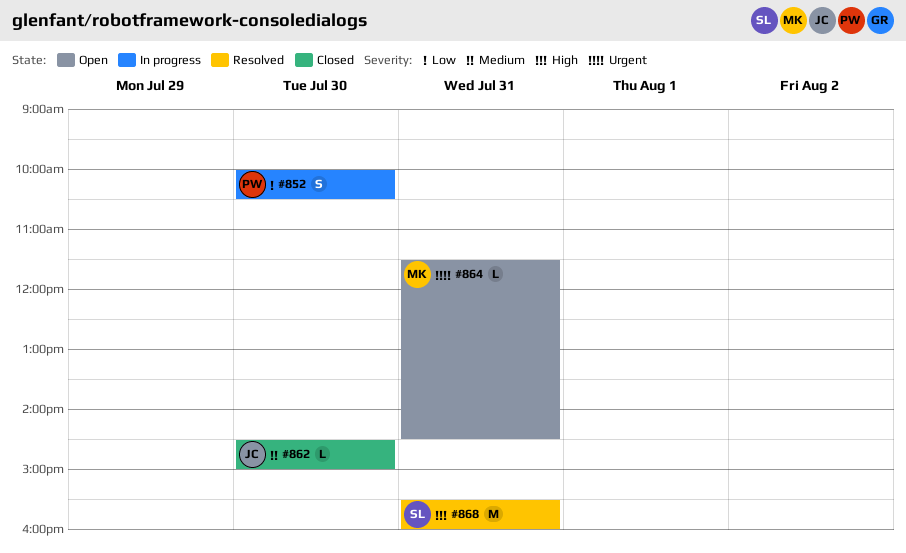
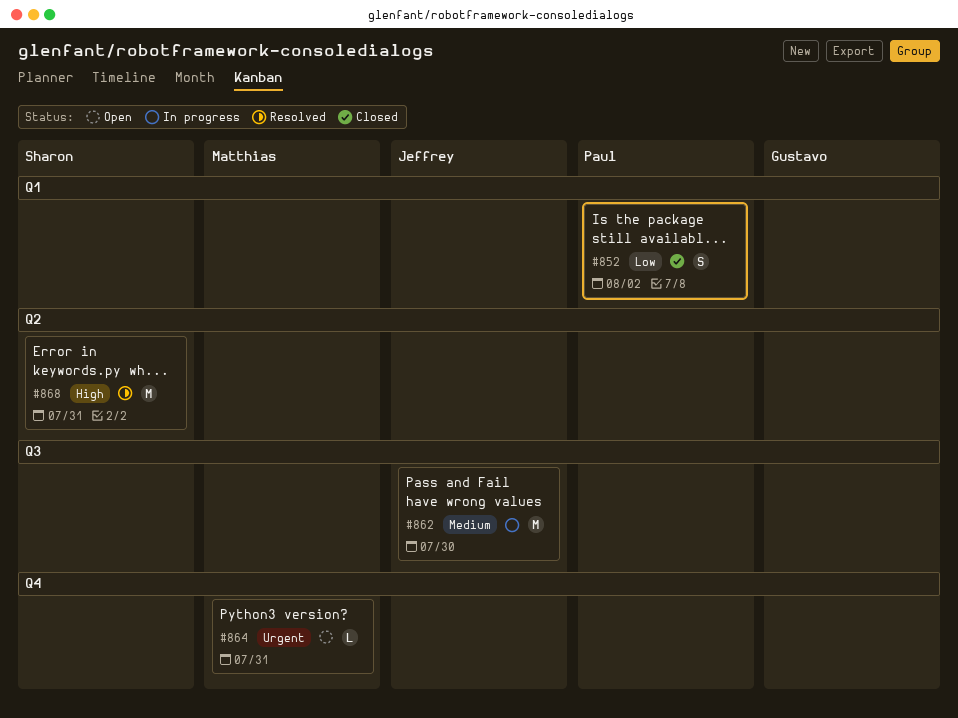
#852, status: In progress -> Closed
#852, day: Jul 30 -> Aug 2
#862, status: Closed -> In progress
#862, estimate: L -> M

